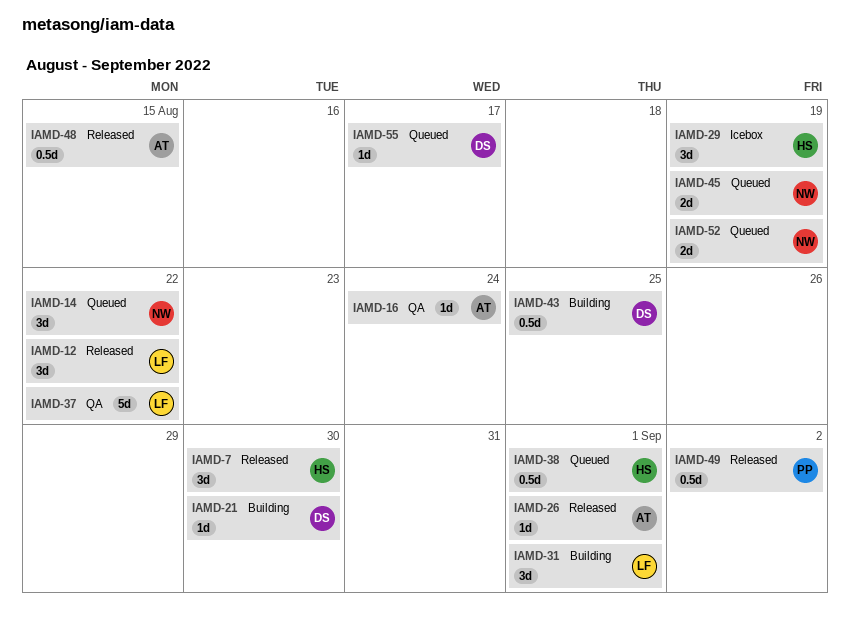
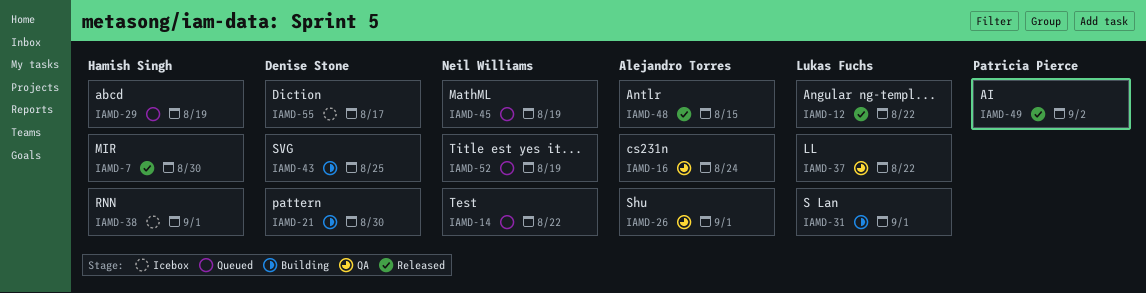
IAMD-26, status: Released -> QA
IAMD-29, status: Icebox -> Queued
IAMD-38, status: Queued -> Icebox
IAMD-55, status: Queued -> Icebox

